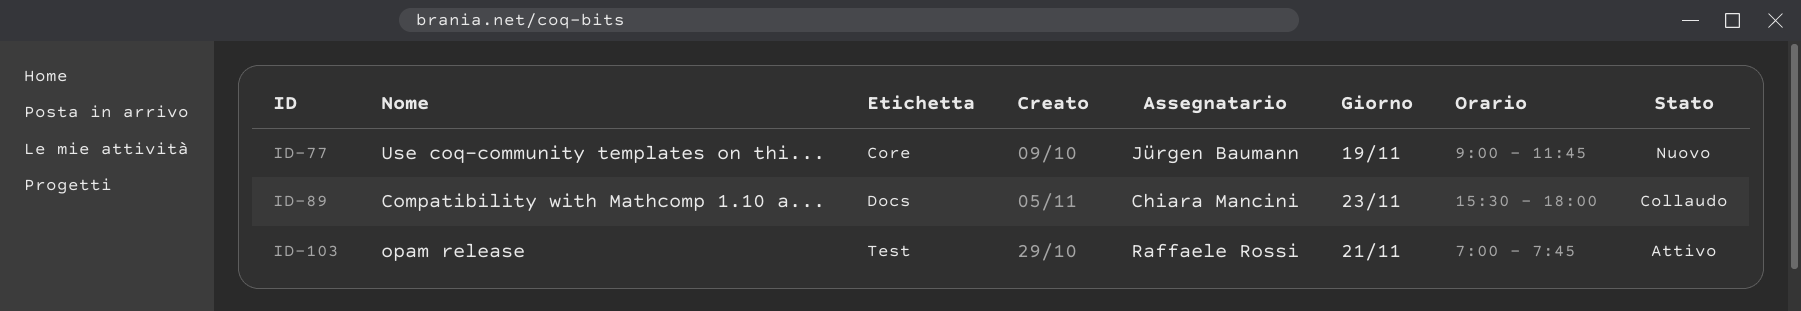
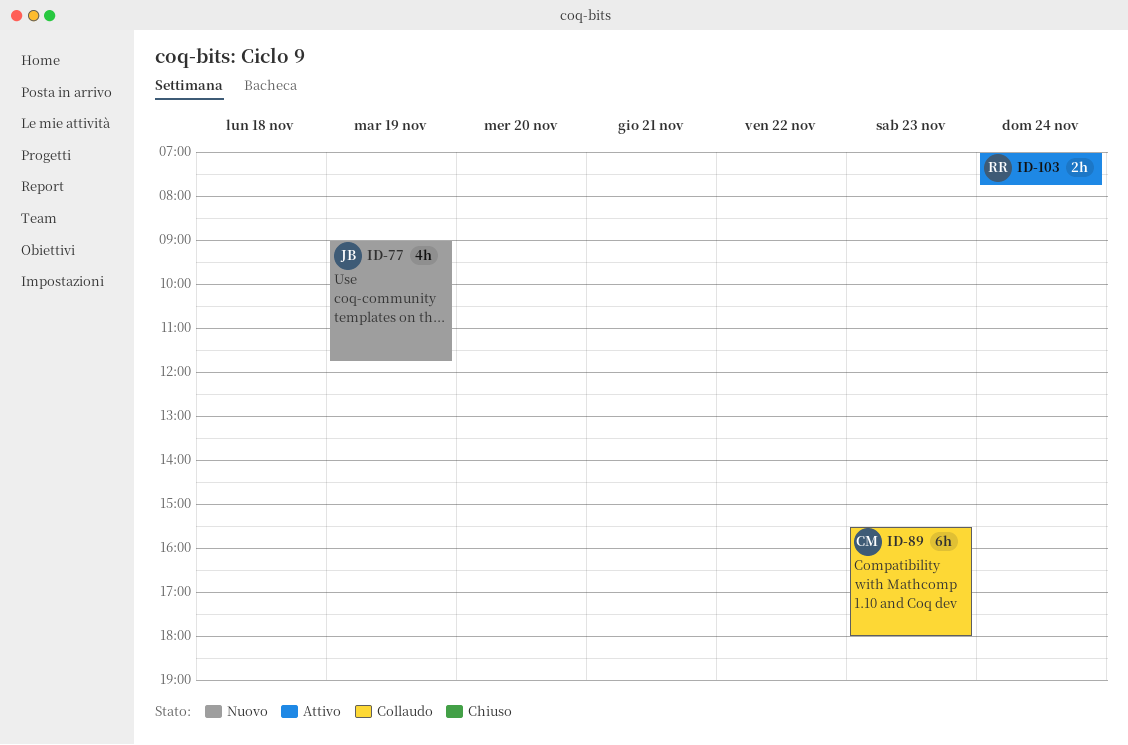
ID-103, day: Nov 21 -> Nov 24

